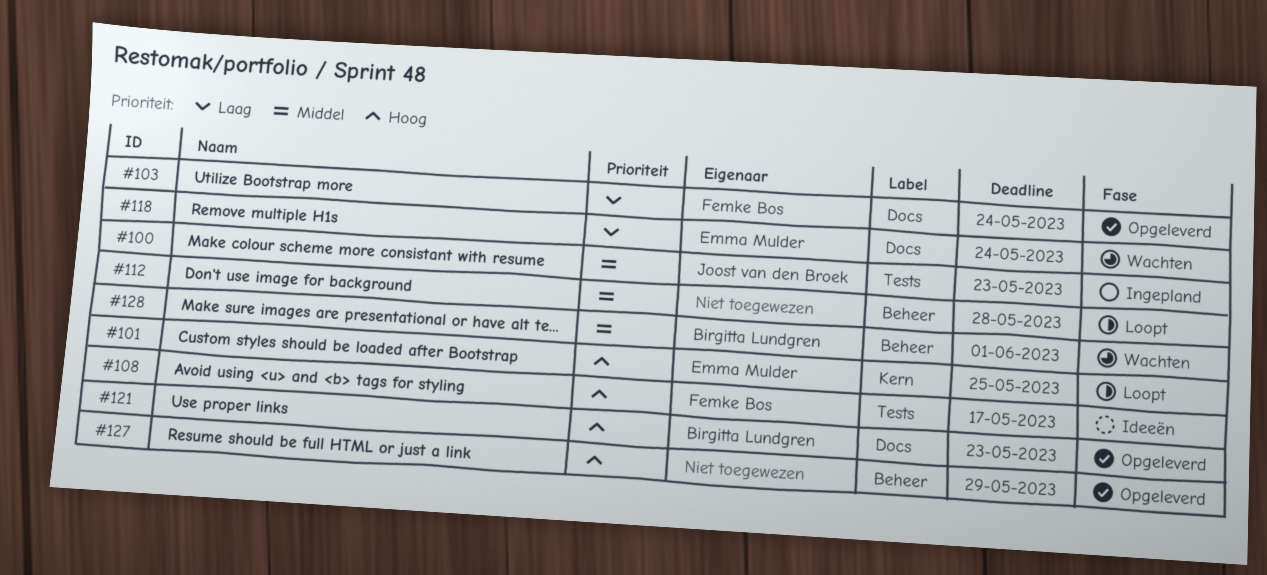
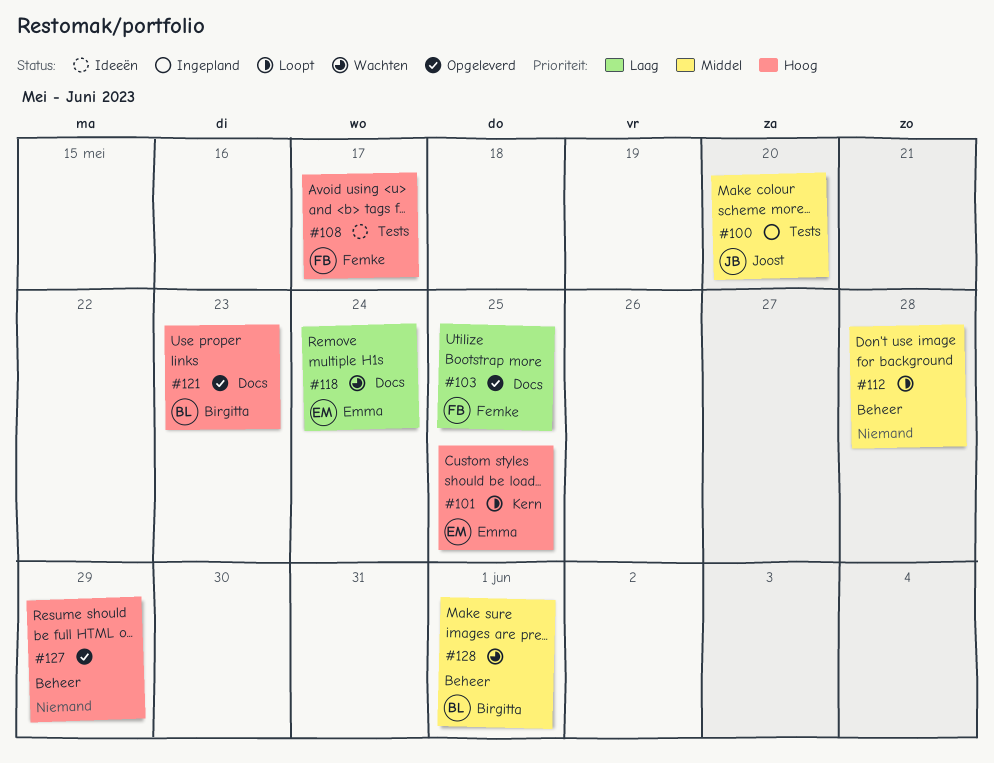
#100, due: May 23 -> May 20
#103, due: May 24 -> May 25

